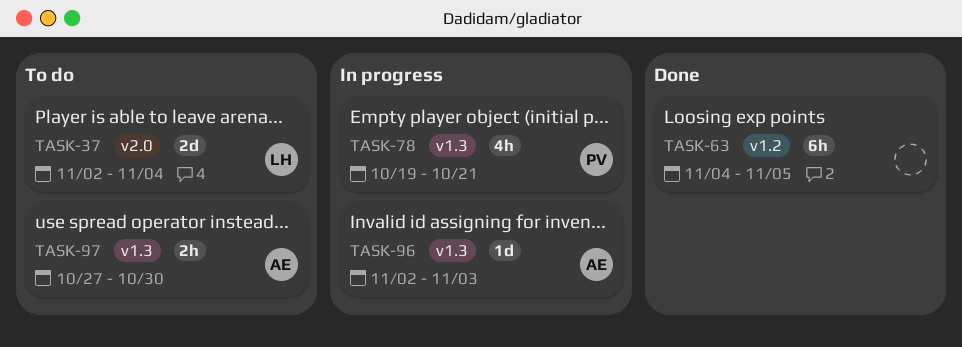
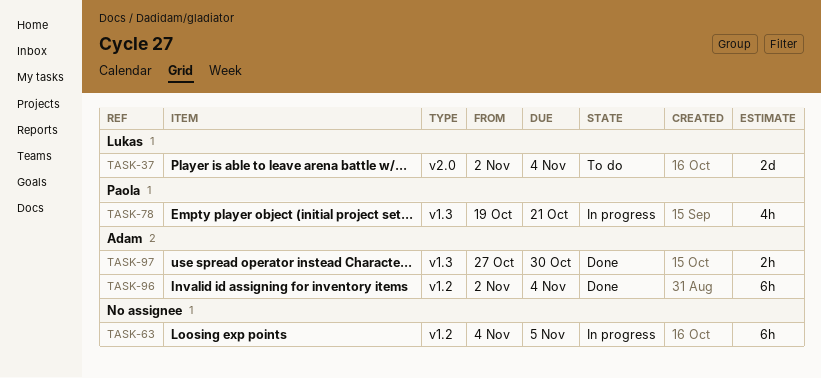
TASK-63, status: Done -> In progress
TASK-96, status: In progress -> Done
TASK-96, label: v1.3 -> v1.2
TASK-96, estimate: 1d -> 6h
TASK-96, due: Nov 3 -> Nov 4
TASK-97, status: To do -> Done

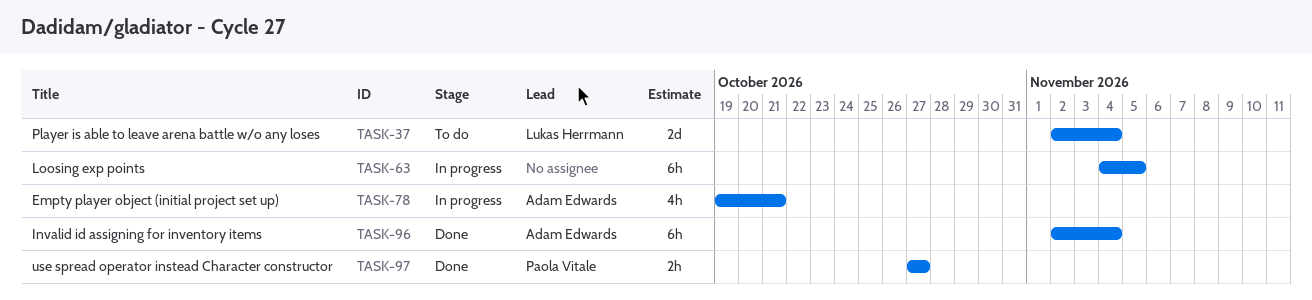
TASK-78, owner: Paola Vitale -> Adam Edwards
TASK-97, owner: Adam Edwards -> Paola Vitale
TASK-97, due: Oct 30 -> Oct 27

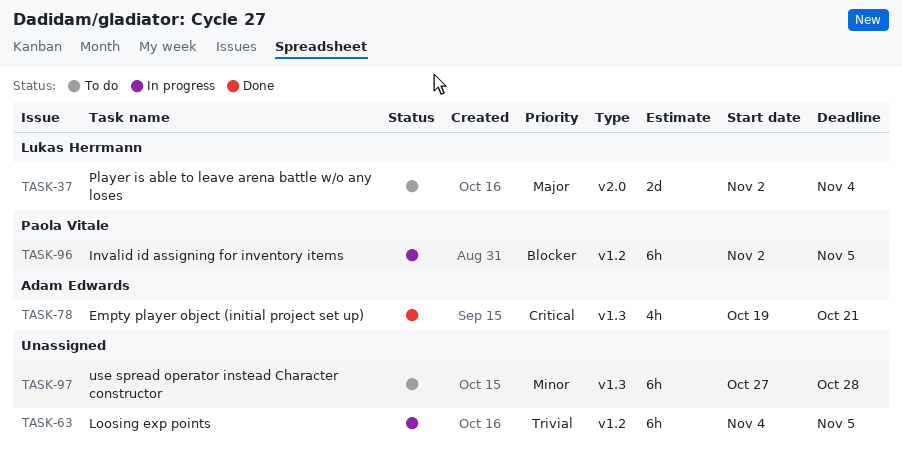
TASK-78, status: In progress -> Done
TASK-96, status: Done -> In progress
TASK-96, owner: Adam Edwards -> Paola Vitale
TASK-96, due: Nov 4 -> Nov 5
TASK-97, status: Done -> To do
TASK-97, owner: Paola Vitale -> none
TASK-97, estimate: 2h -> 6h
TASK-97, due: Oct 27 -> Oct 28

